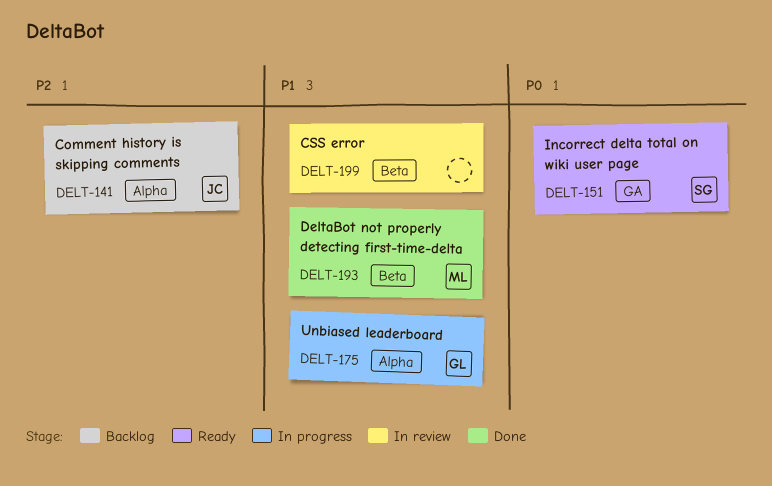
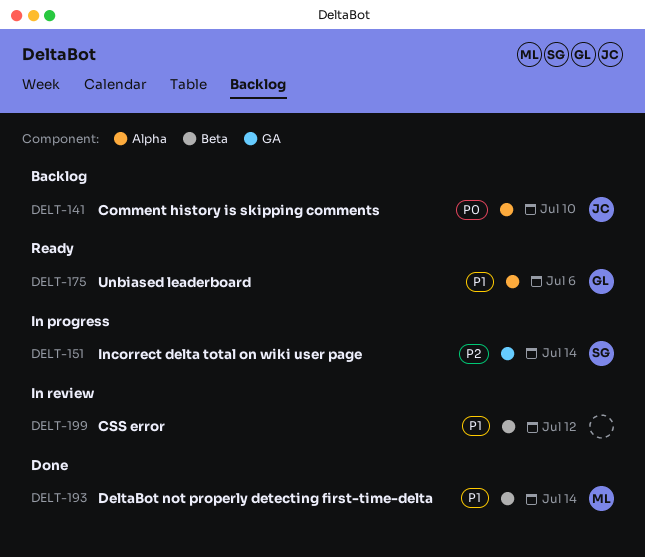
DELT-141, priority: P2 -> P0
DELT-151, status: Ready -> In progress
DELT-151, priority: P0 -> P2
DELT-175, status: In progress -> Ready

